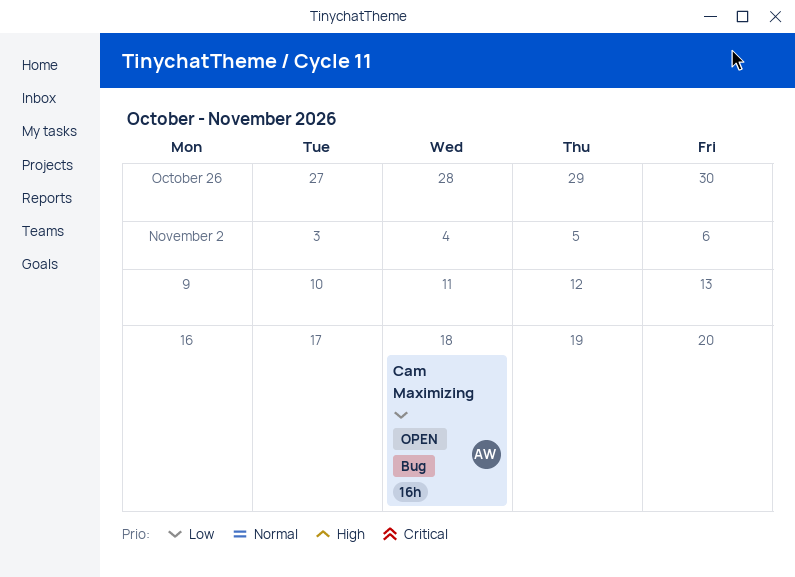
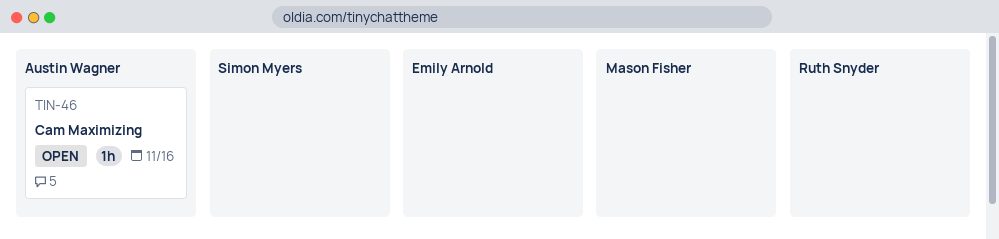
Cam Maximizing, estimate: 16h -> 1h
Cam Maximizing, due: Nov 18 -> Nov 16

